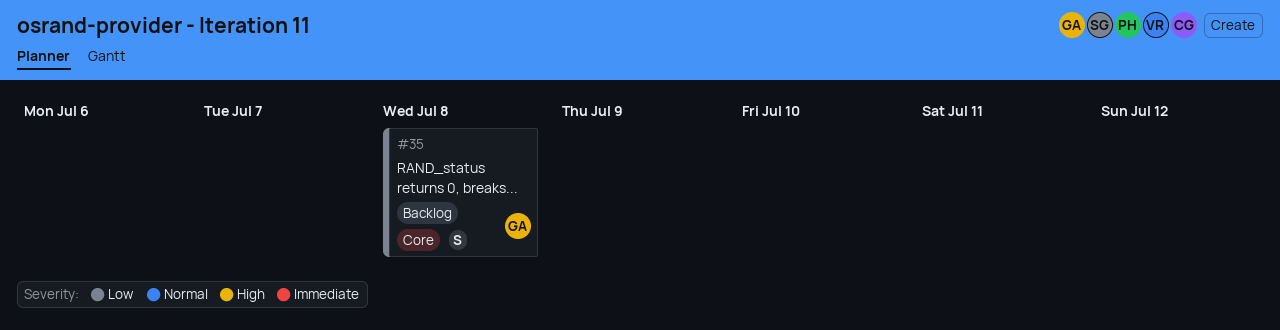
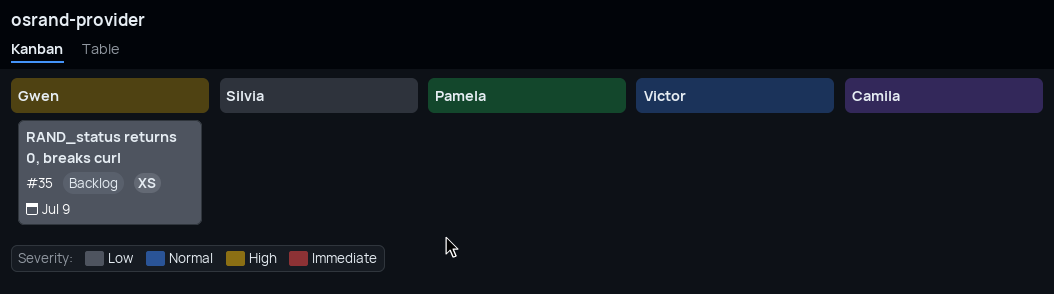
#35, estimate: S -> XS
#35, due: Jul 8 -> Jul 9

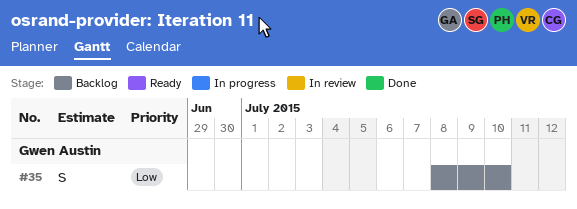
#35, estimate: XS -> S
#35, due: Jul 9 -> Jul 10

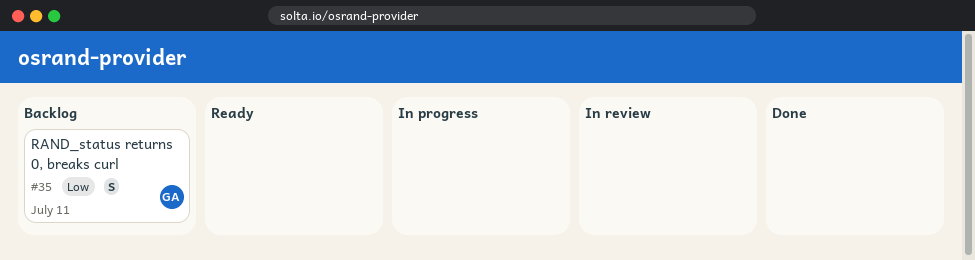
#35, due: Jul 10 -> Jul 11

